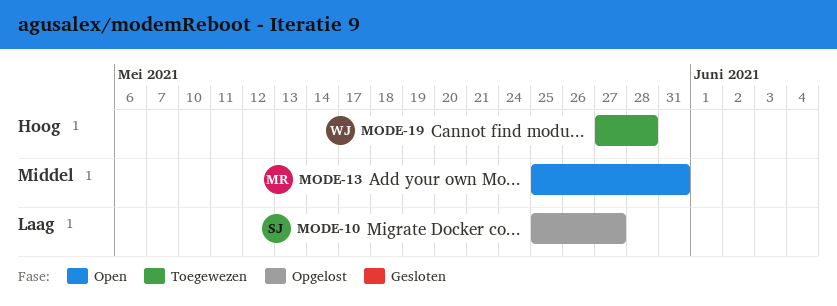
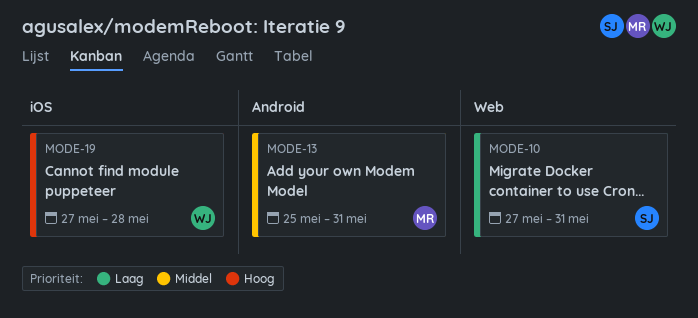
MODE-10, start: May 25 -> May 27
MODE-10, due: May 27 -> May 31

